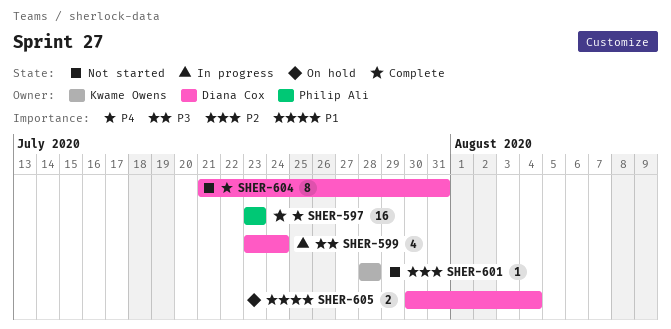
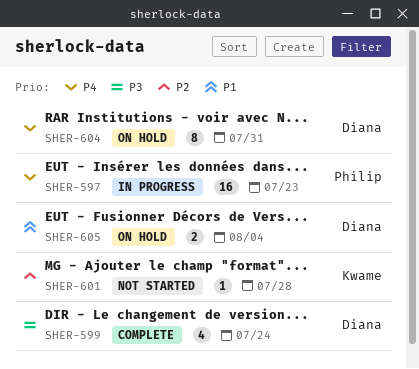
SHER-597, status: Complete -> In progress
SHER-599, status: In progress -> Complete
SHER-604, status: Not started -> On hold

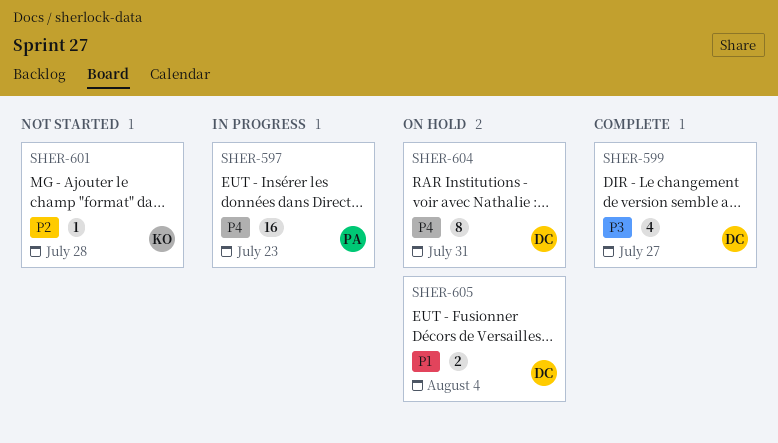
SHER-599, due: Jul 24 -> Jul 27

